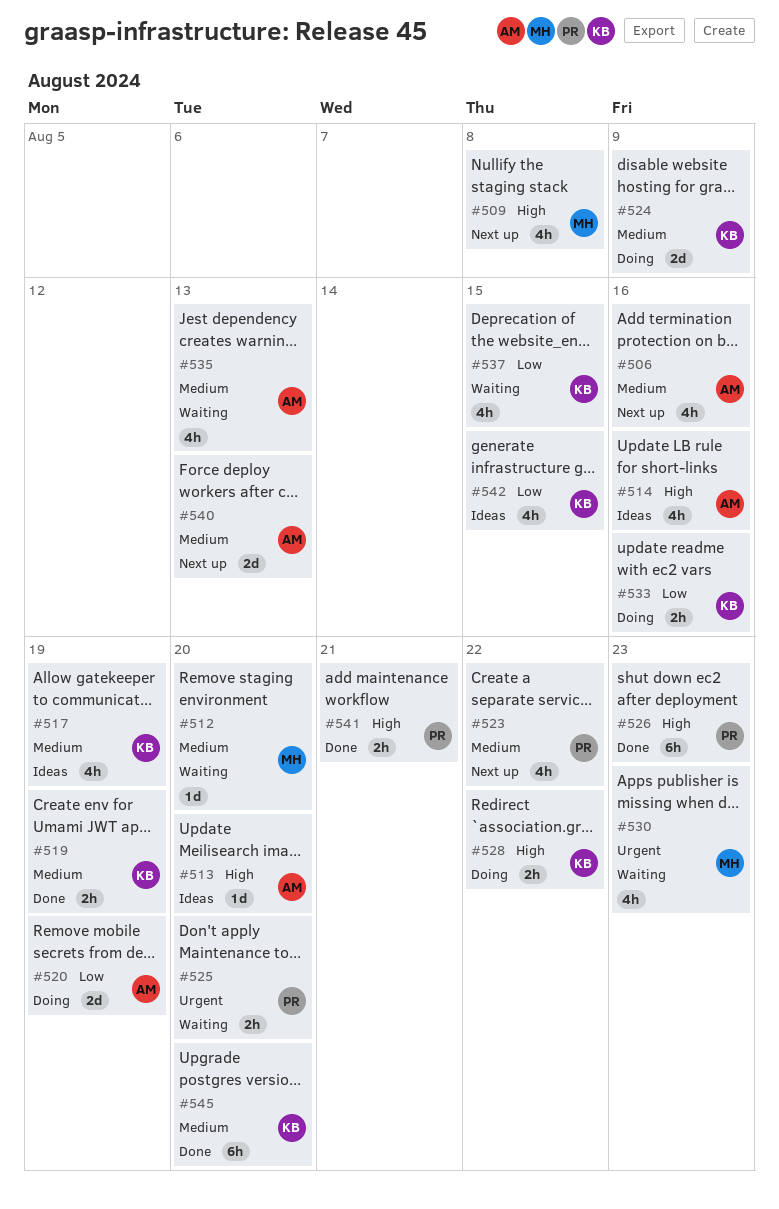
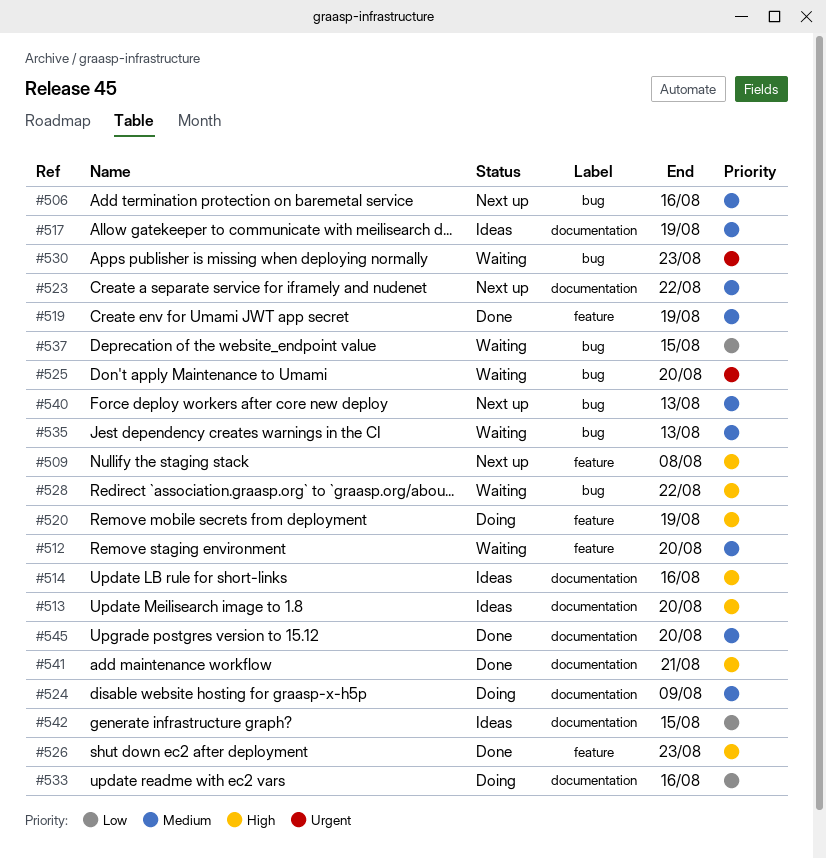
#520, priority: Low -> High
#528, status: Doing -> Waiting

